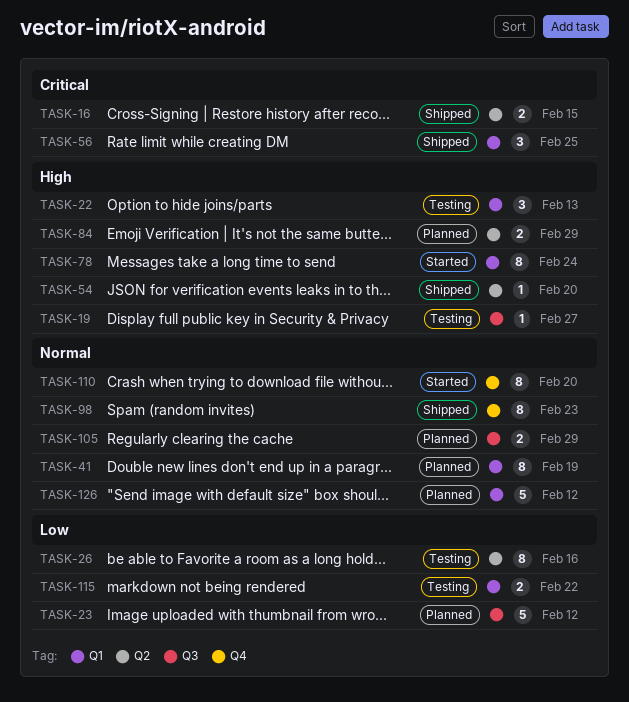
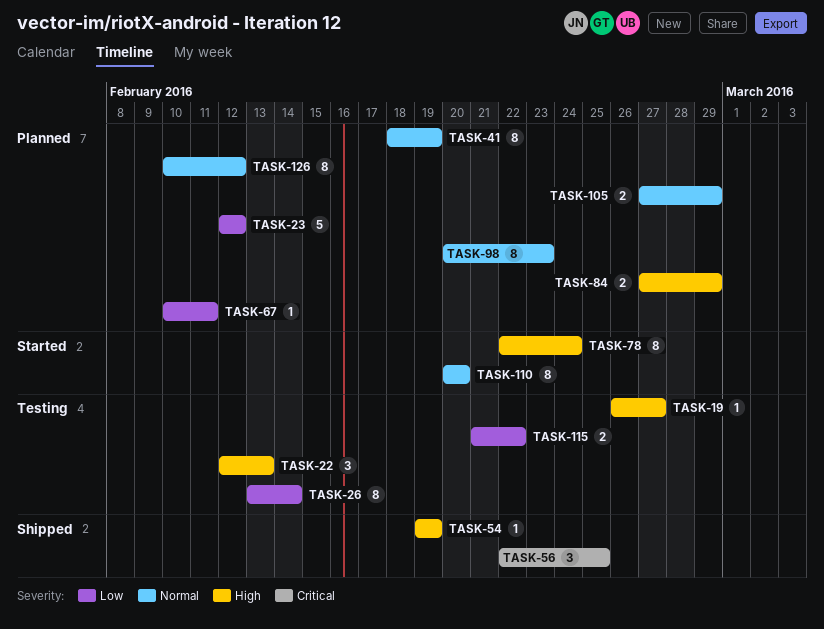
TASK-16: present -> none
TASK-26, due: Feb 16 -> Feb 14
TASK-54, due: Feb 20 -> Feb 19
TASK-67: none -> present
TASK-98, status: Shipped -> Planned
TASK-126, estimate: 5 -> 8

